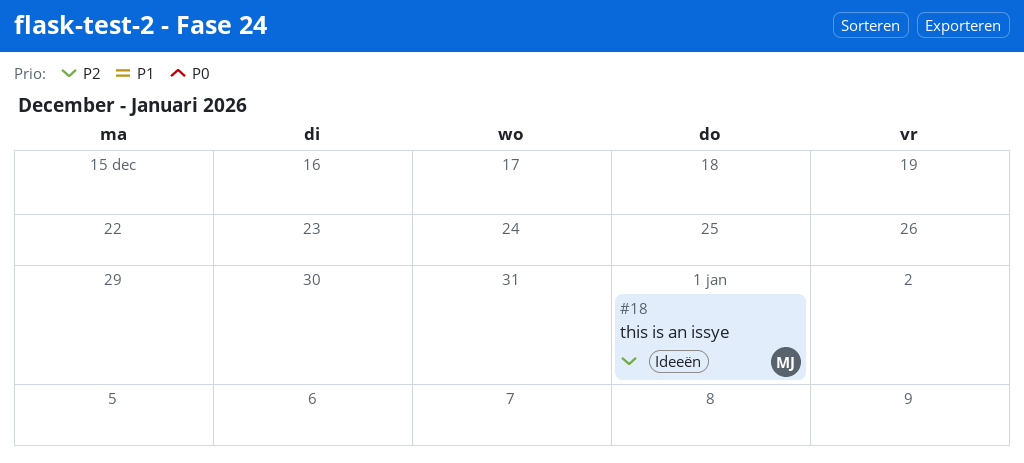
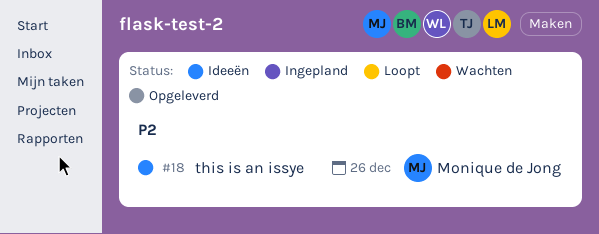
#18, due: Jan 1 -> Dec 26

